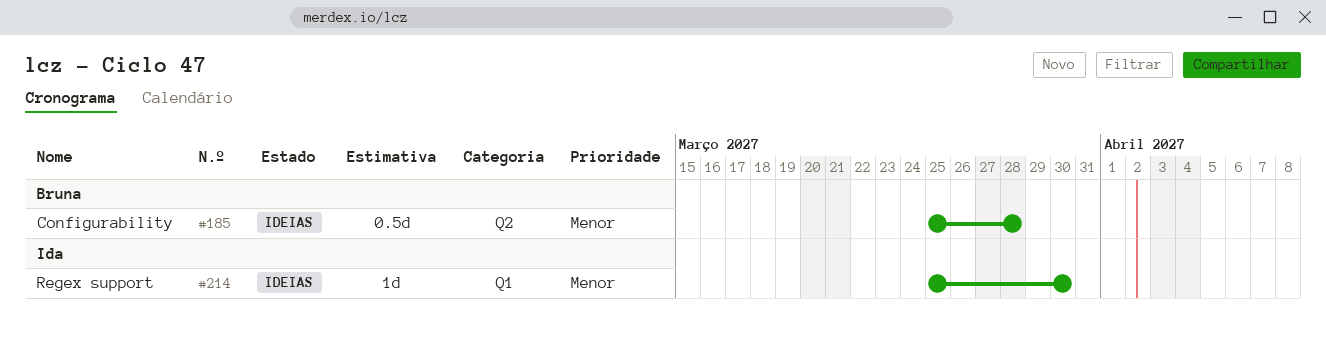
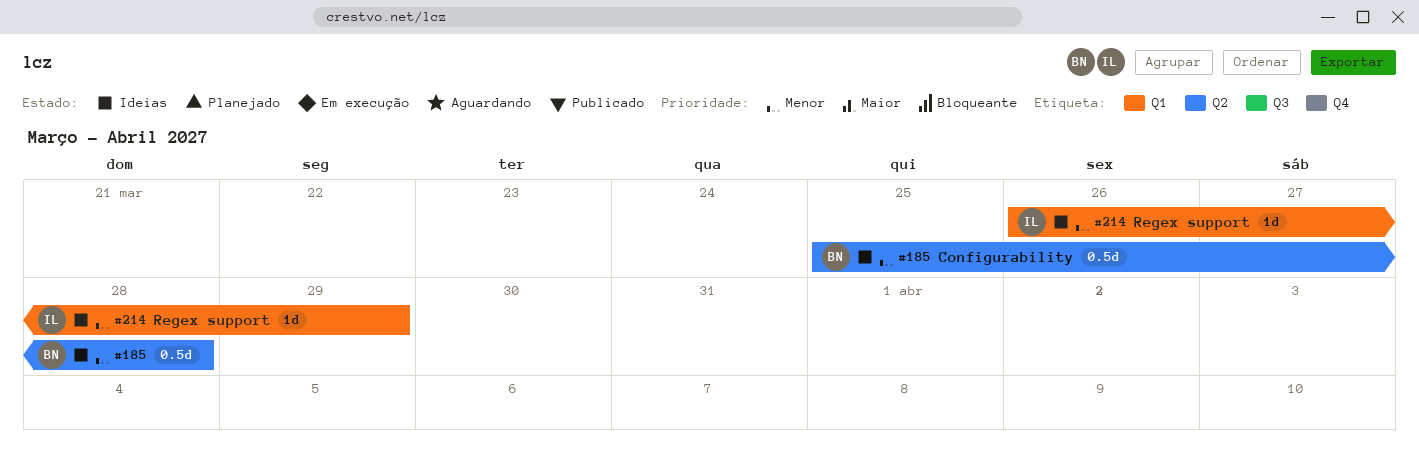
#214, start: Mar 25 -> Mar 26
#214, due: Mar 30 -> Mar 29

